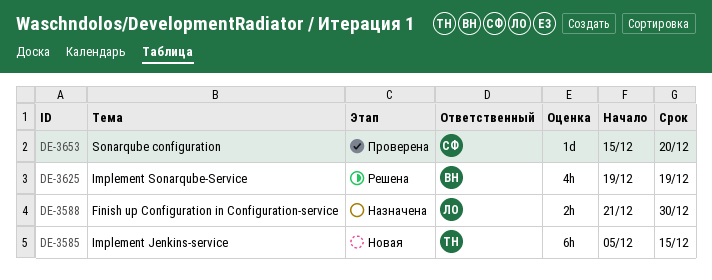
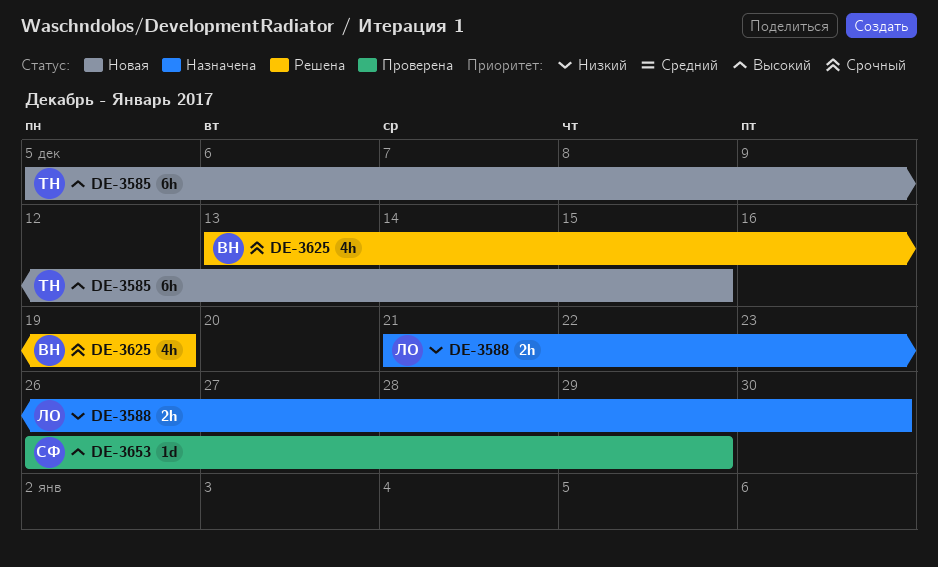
DE-3625, start: Dec 19 -> Dec 13
DE-3653, start: Dec 15 -> Dec 26
DE-3653, due: Dec 20 -> Dec 29

